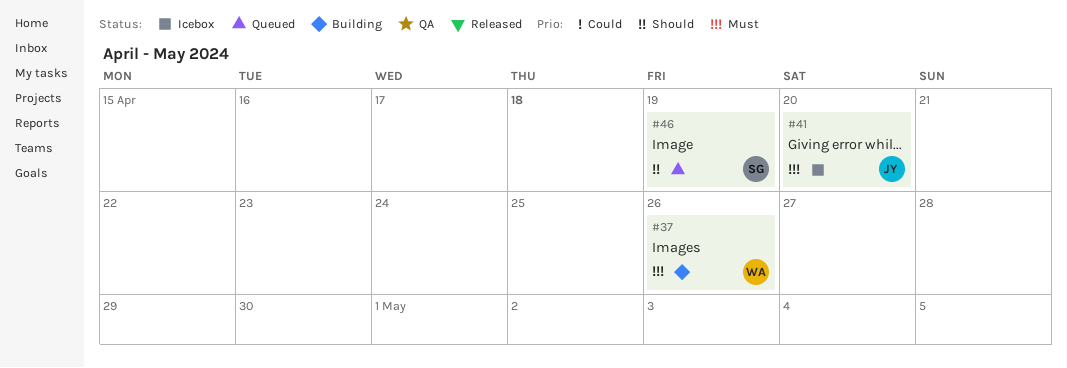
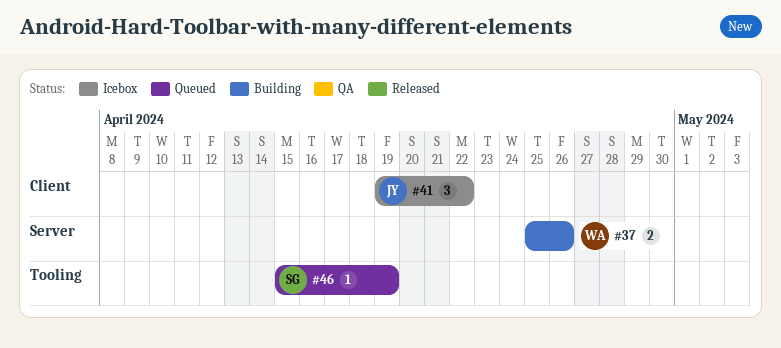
#41, due: Apr 20 -> Apr 22

